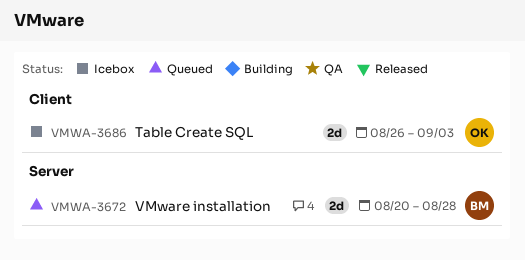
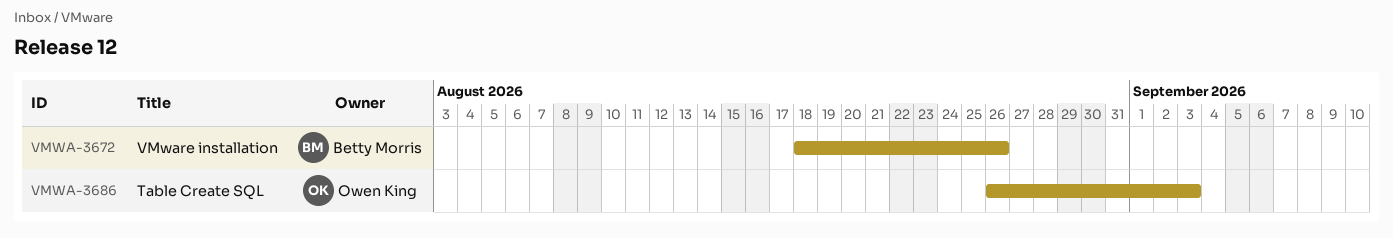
VMWA-3672, start: Aug 20 -> Aug 18
VMWA-3672, due: Aug 28 -> Aug 26

